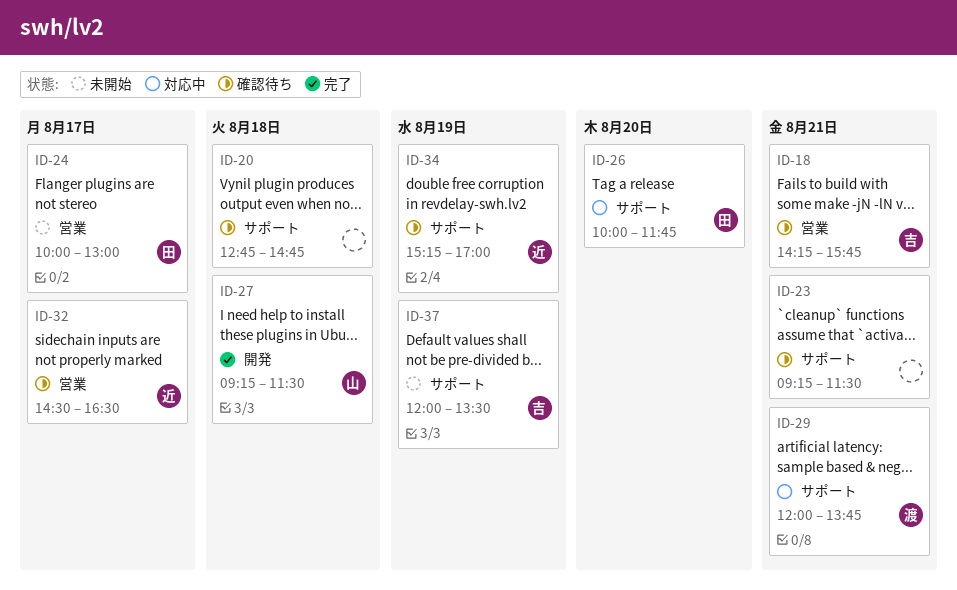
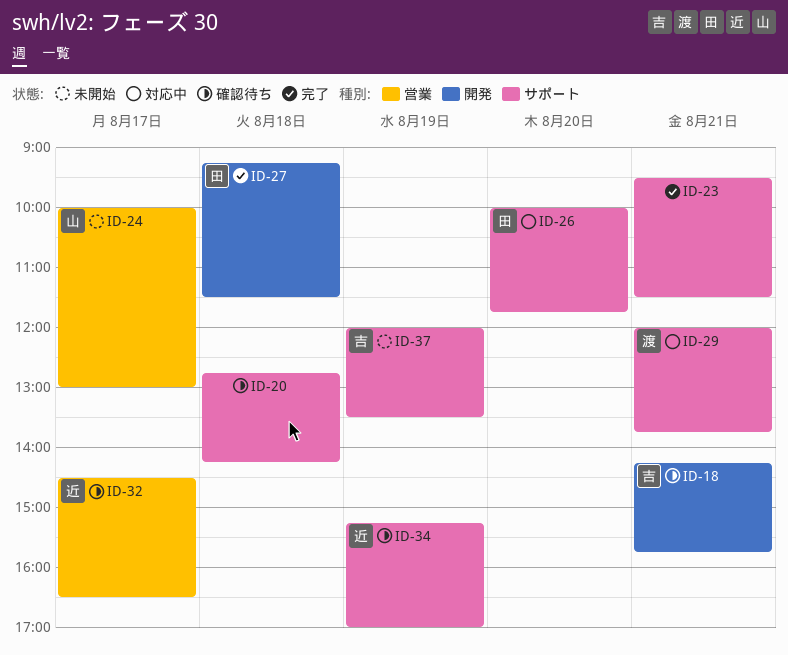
ID-18, label: 営業 -> 開発
ID-20, ends: 14:45 -> 14:15
ID-23, status: 確認待ち -> 完了
ID-23, begins: 09:15 -> 09:30
ID-24, owner: 田 -> 山
ID-27, owner: 山 -> 田

